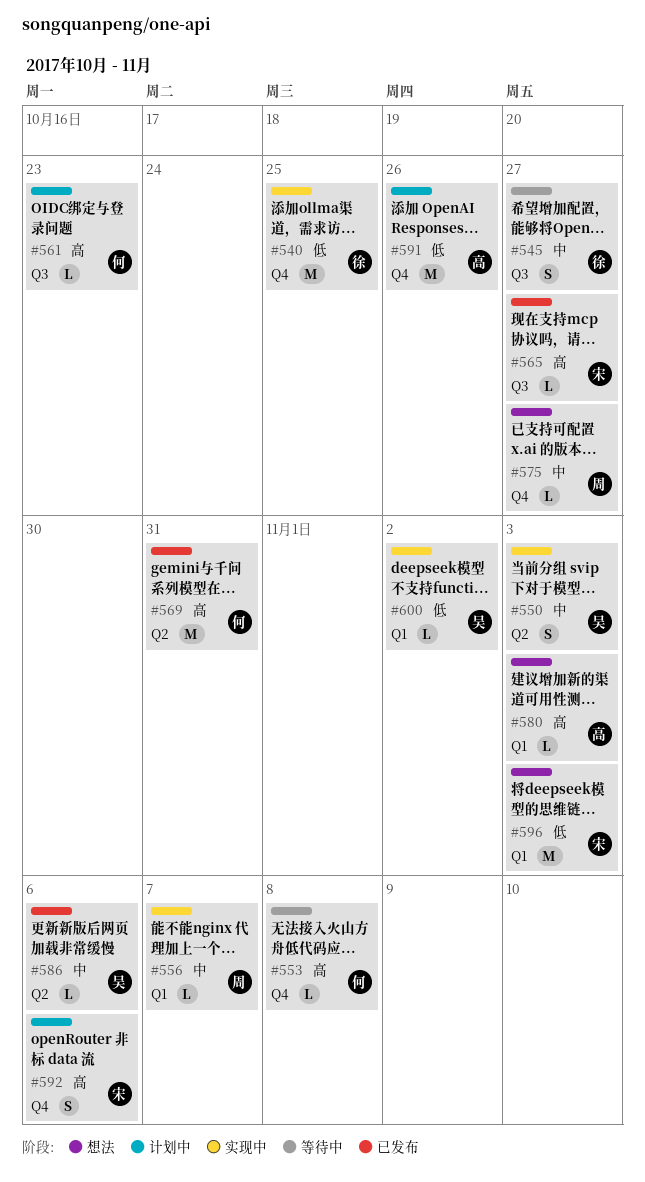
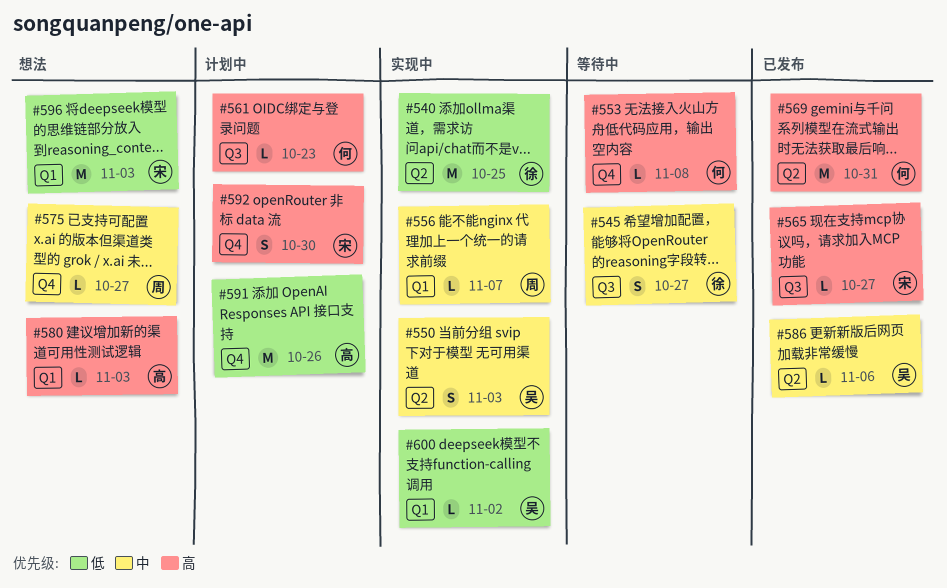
#540, label: Q4 -> Q2
#592, due: Nov 6 -> Oct 30

